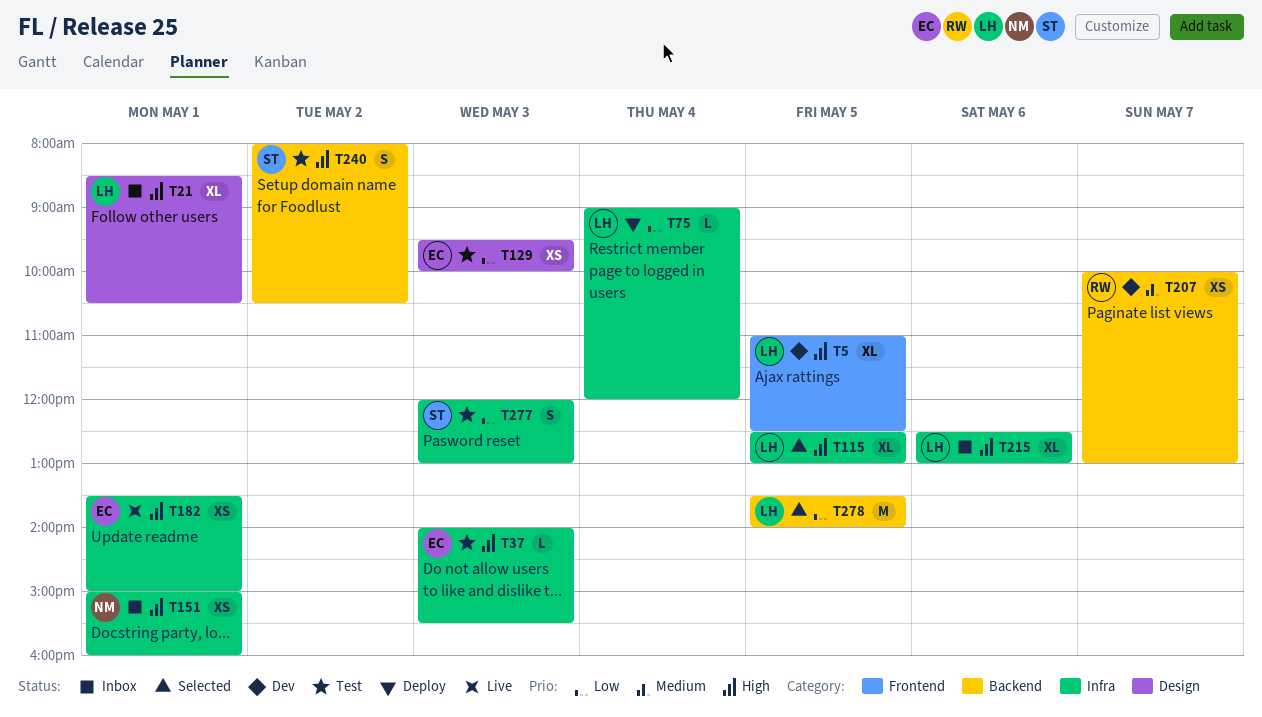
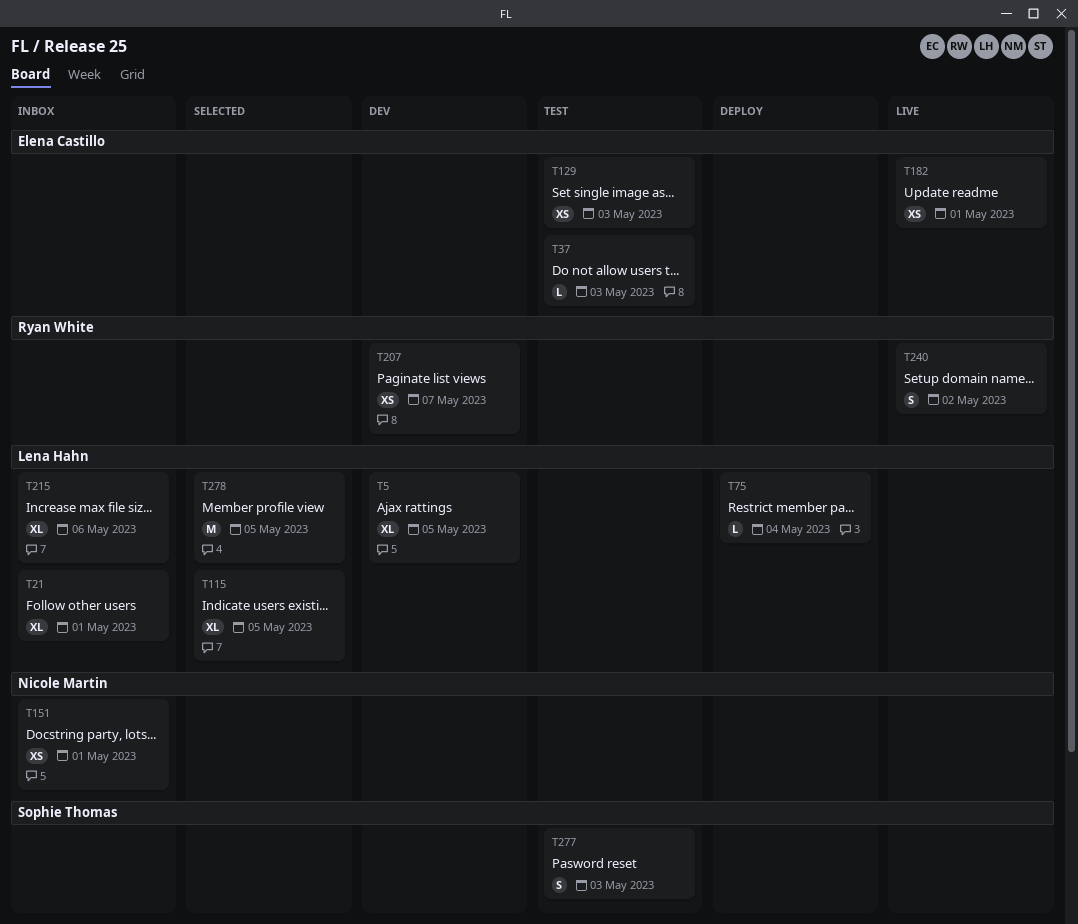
T240, status: Test -> Live
T240, owner: Sophie Thomas -> Ryan White

